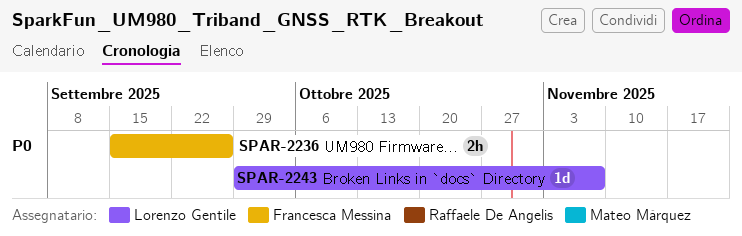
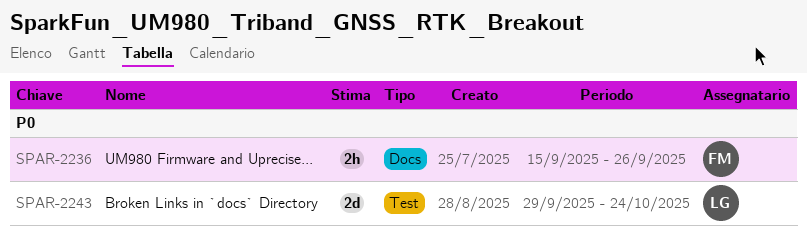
SPAR-2243, estimate: 1d -> 2d
SPAR-2243, due: Nov 7 -> Oct 24

